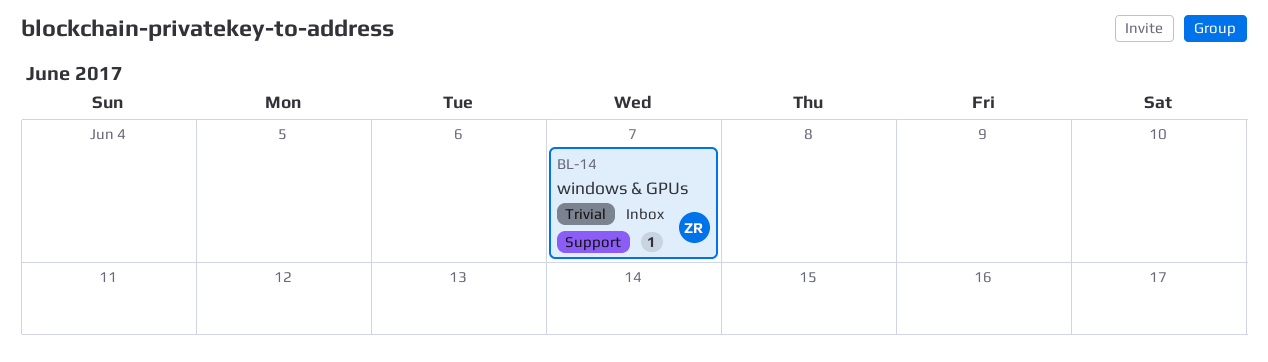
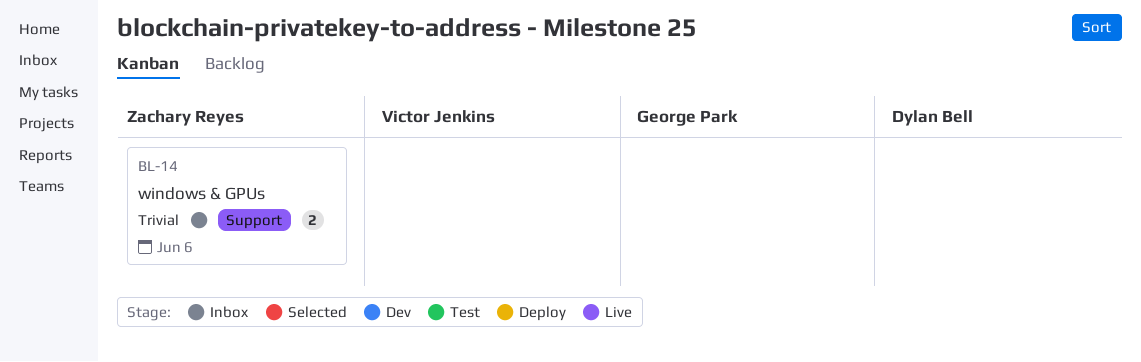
BL-14, estimate: 1 -> 2
BL-14, due: Jun 7 -> Jun 6

